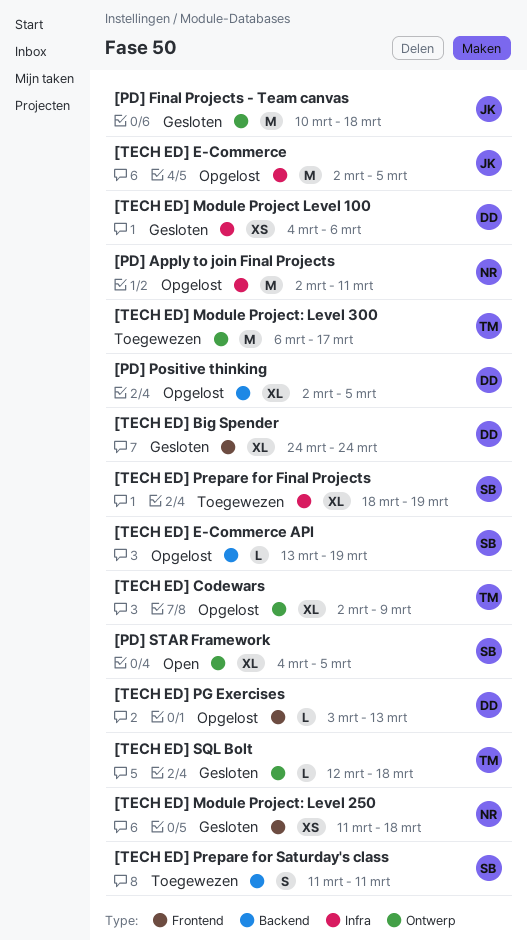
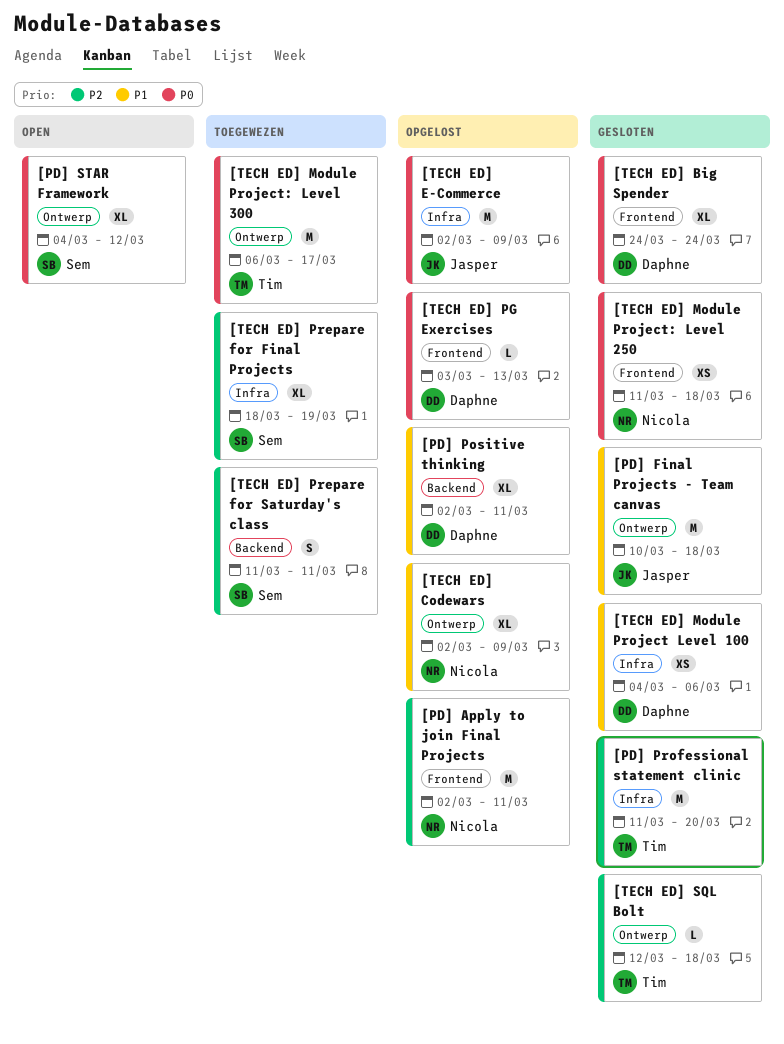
[PD] Apply to join Final Projects, label: Infra -> Frontend
[PD] Positive thinking, due: Mar 5 -> Mar 11
[PD] Professional statement clinic: none -> present
[PD] STAR Framework, due: Mar 5 -> Mar 12
[TECH ED] Codewars, owner: Tim -> Nicola
[TECH ED] E-Commerce, due: Mar 5 -> Mar 9
[TECH ED] E-Commerce API: present -> none

